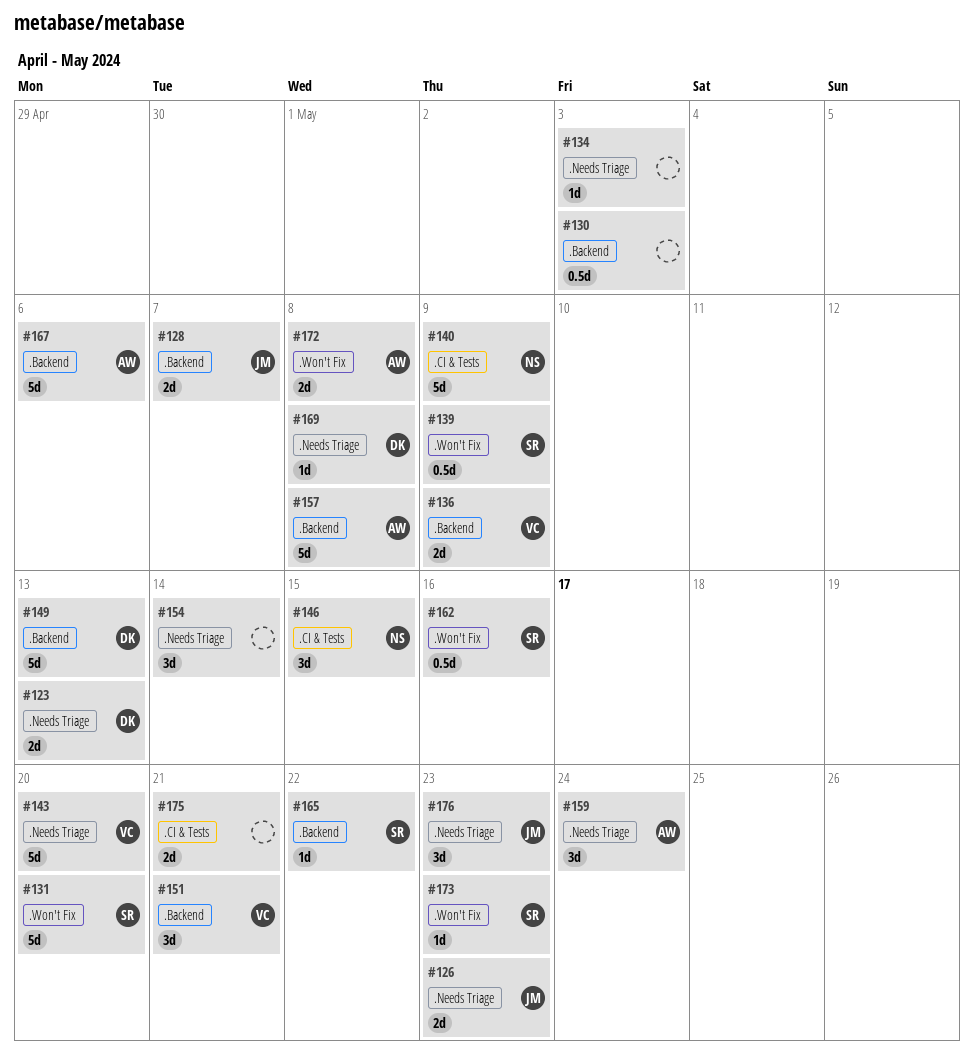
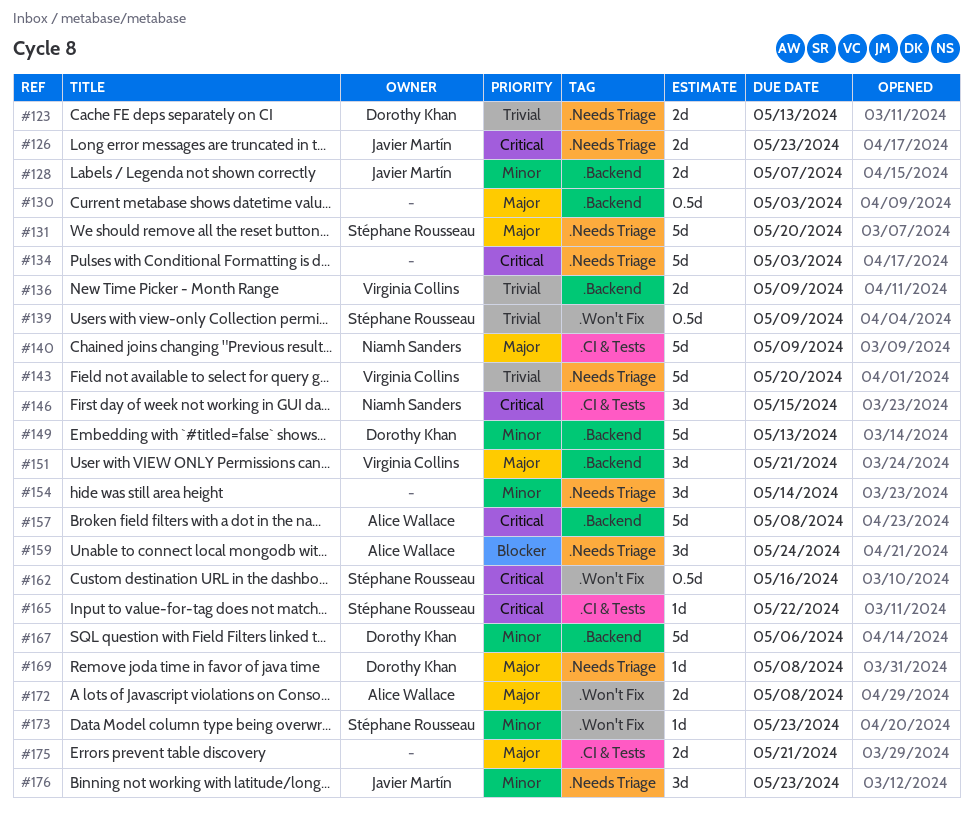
#131, label: .Won't Fix -> .Needs Triage
#134, estimate: 1d -> 5d
#165, label: .Backend -> .CI & Tests
#167, owner: Alice Wallace -> Dorothy Khan

